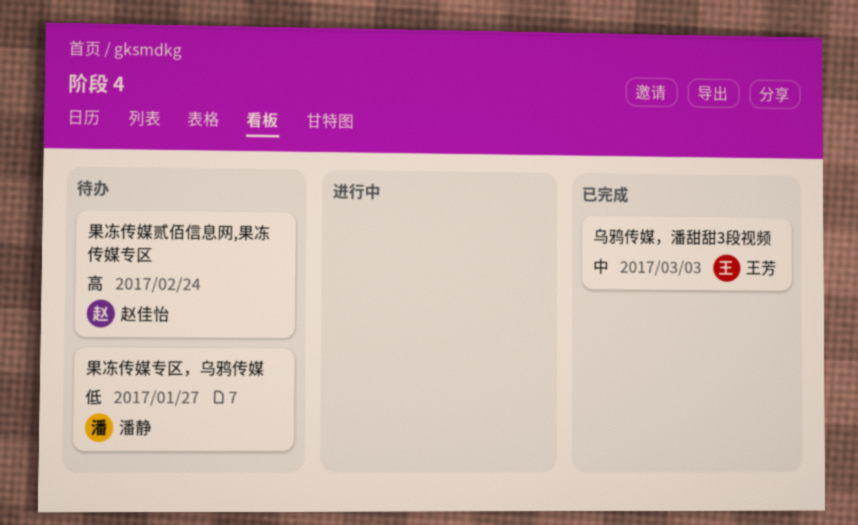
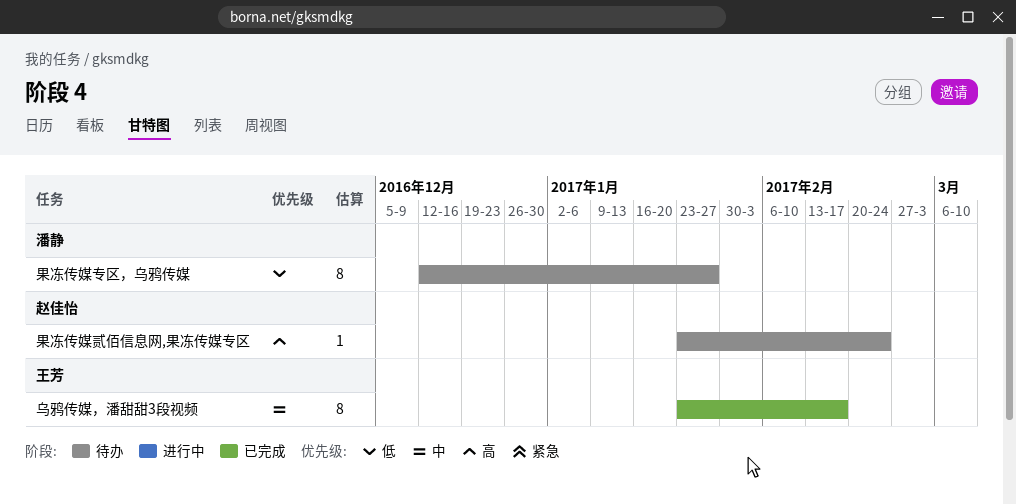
乌鸦传媒，潘甜甜3段视频, due: Mar 3 -> Feb 17

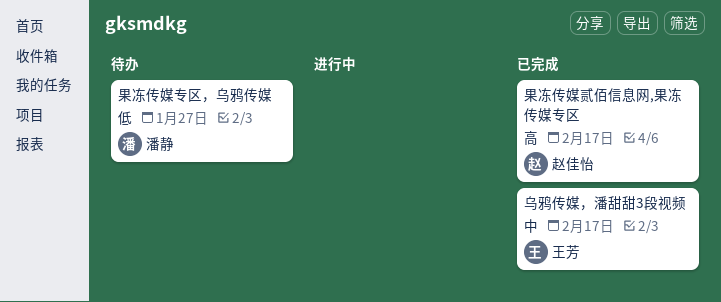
果冻传媒贰佰信息网,果冻传媒专区, status: 待办 -> 已完成
果冻传媒贰佰信息网,果冻传媒专区, due: Feb 24 -> Feb 17

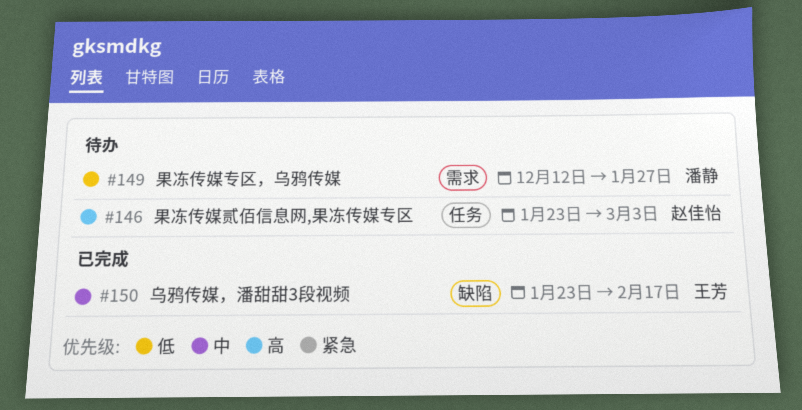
果冻传媒贰佰信息网,果冻传媒专区, status: 已完成 -> 待办
果冻传媒贰佰信息网,果冻传媒专区, due: Feb 17 -> Mar 3

